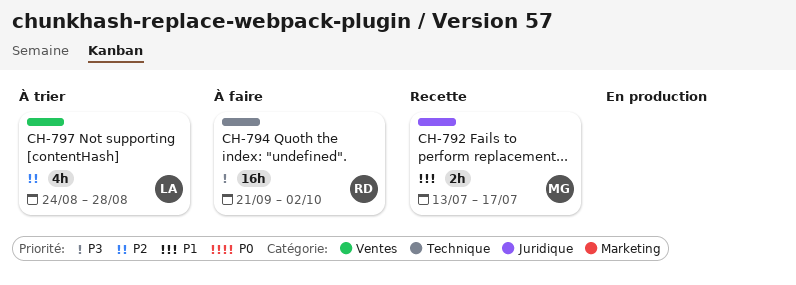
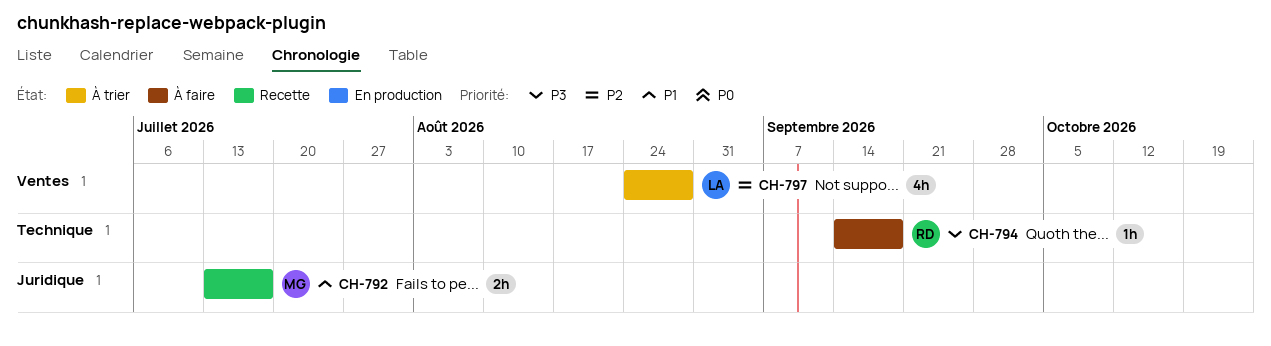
CH-794, estimate: 16h -> 1h
CH-794, start: Sep 21 -> Sep 14
CH-794, due: Oct 2 -> Sep 18

